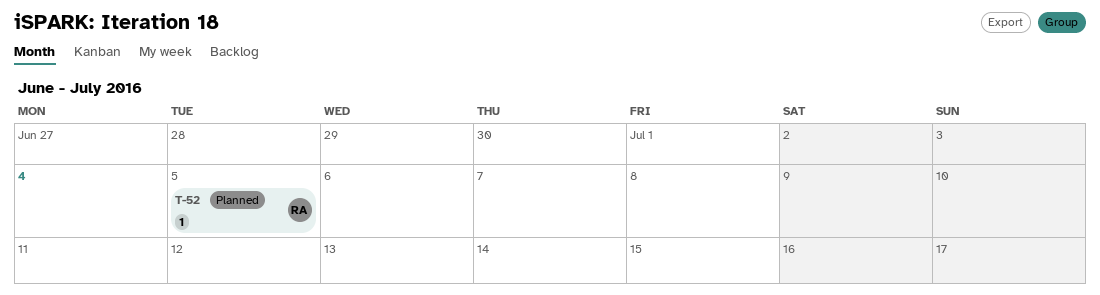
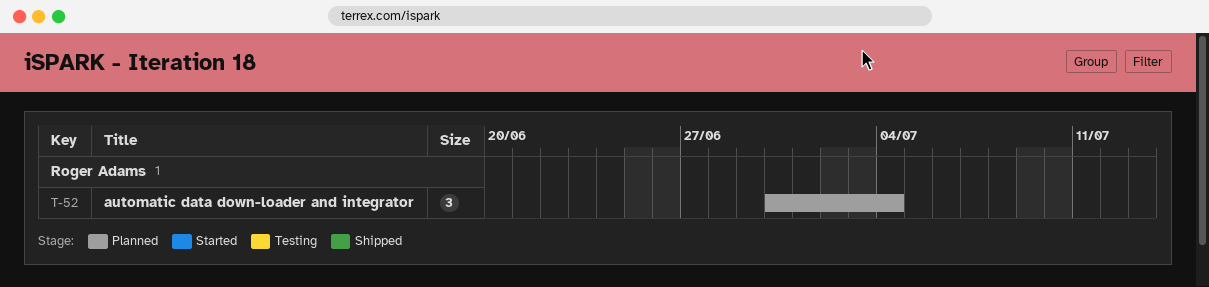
T-52, estimate: 1 -> 3
T-52, due: Jul 5 -> Jul 4

